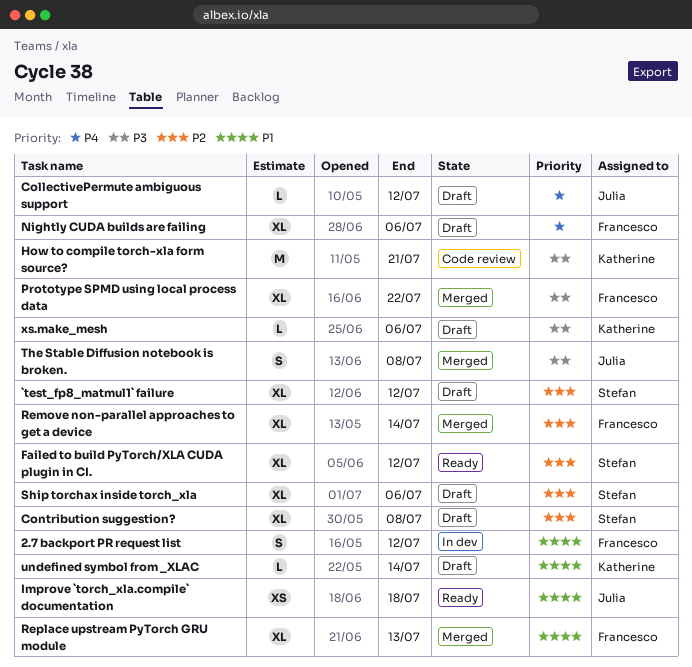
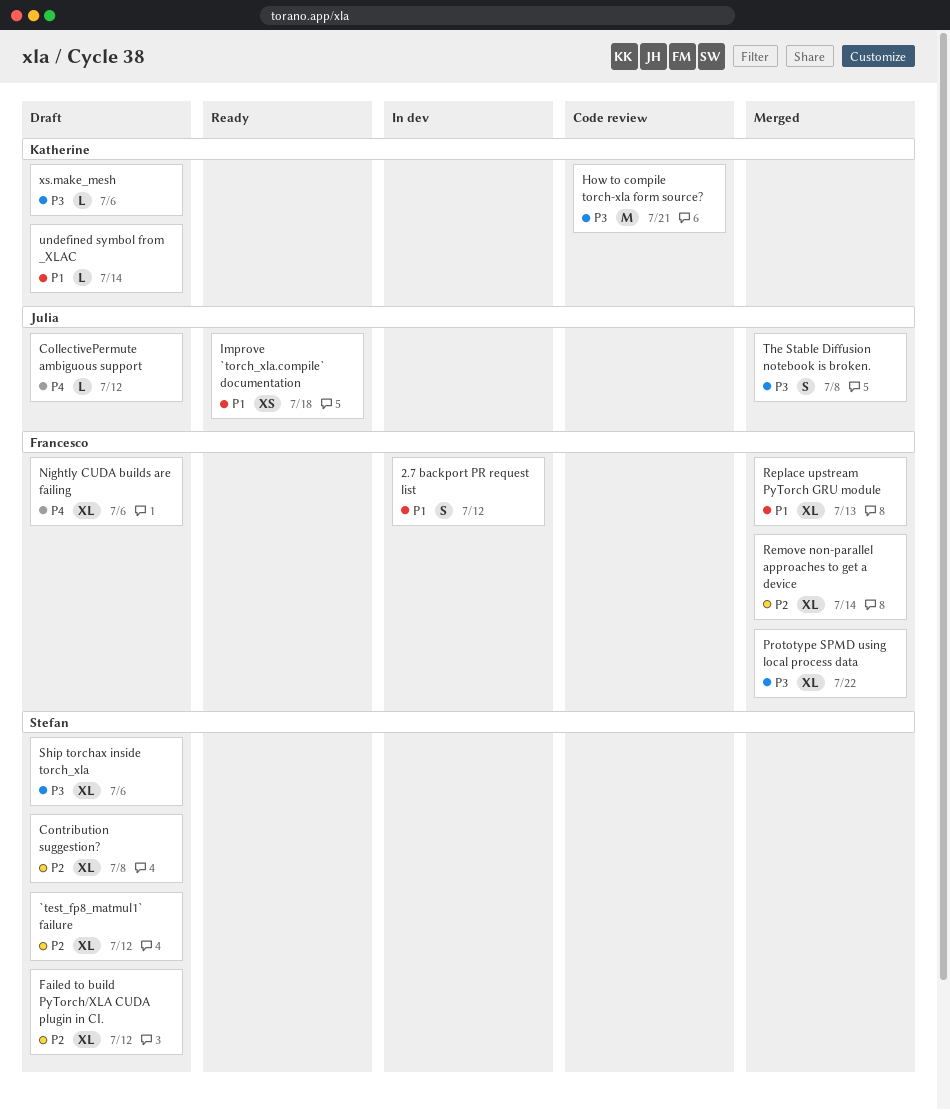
Failed to build PyTorch/XLA CUDA plugin in CI., status: Ready -> Draft
Ship torchax inside torch_xla, priority: P2 -> P3

